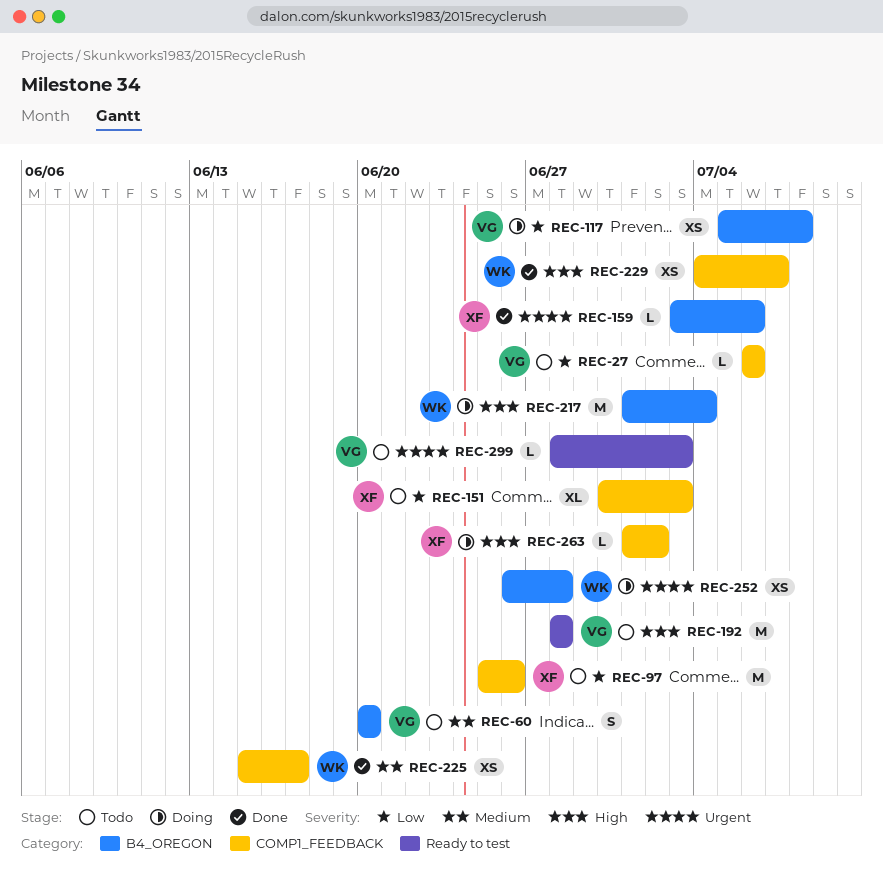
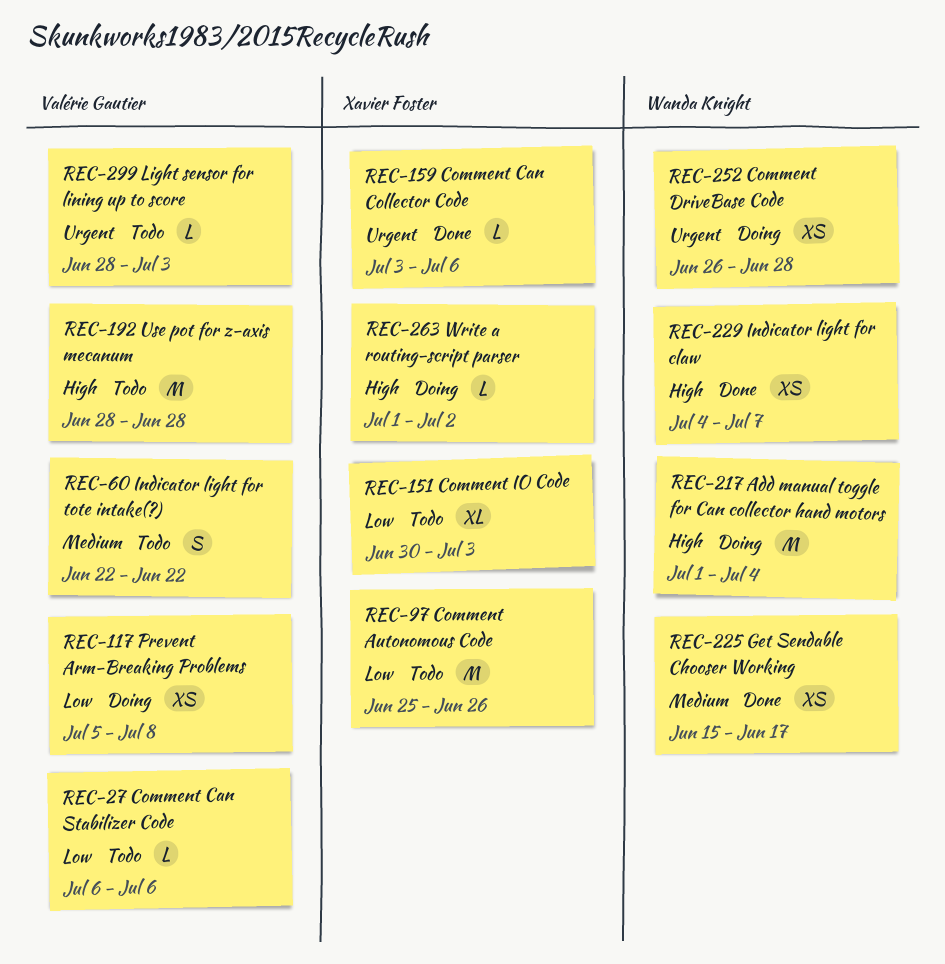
REC-60, start: Jun 20 -> Jun 22
REC-60, due: Jun 20 -> Jun 22

